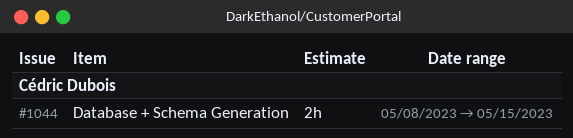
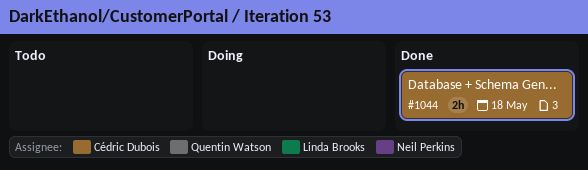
#1044, due: May 15 -> May 18

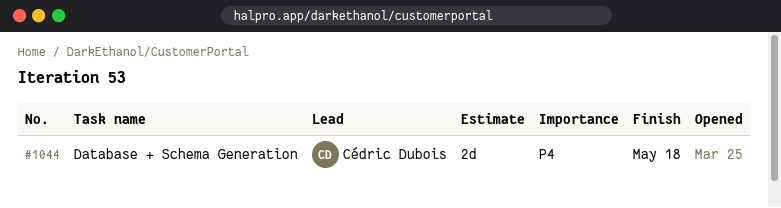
#1044, estimate: 2h -> 2d

